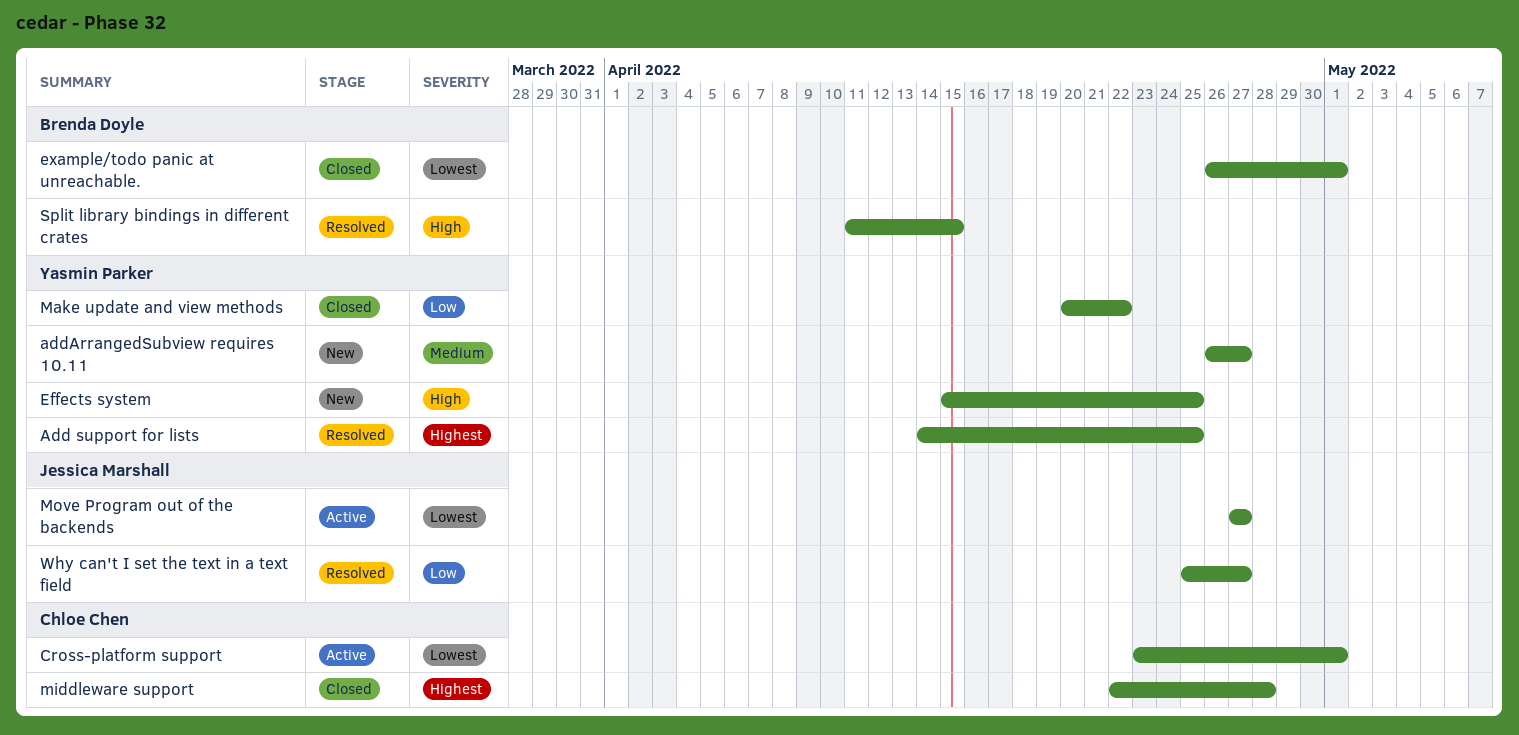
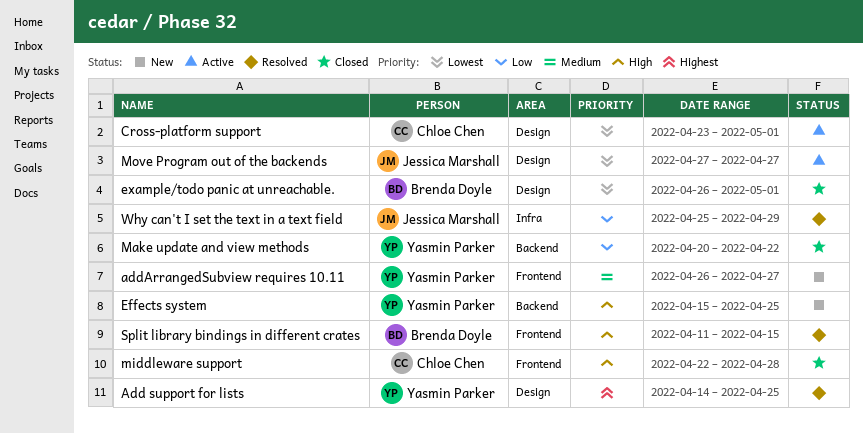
middleware support, priority: Highest -> High
Why can't I set the text in a text field, due: Apr 27 -> Apr 29

